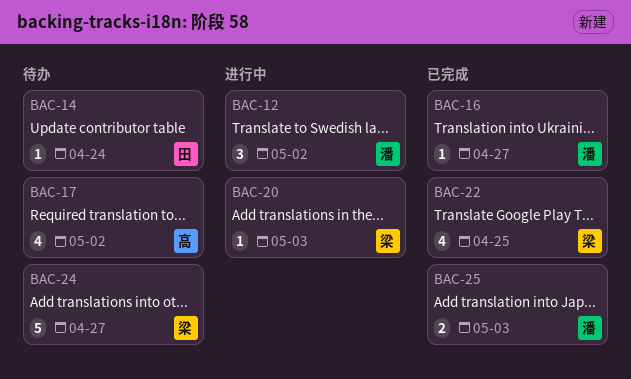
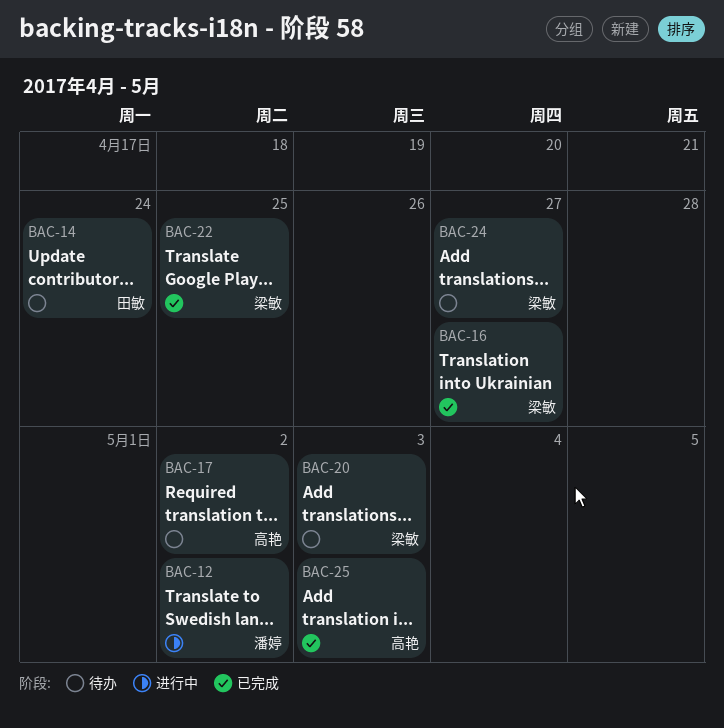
BAC-16, owner: 潘婷 -> 梁敏
BAC-20, status: 进行中 -> 待办
BAC-25, owner: 潘婷 -> 高艳

